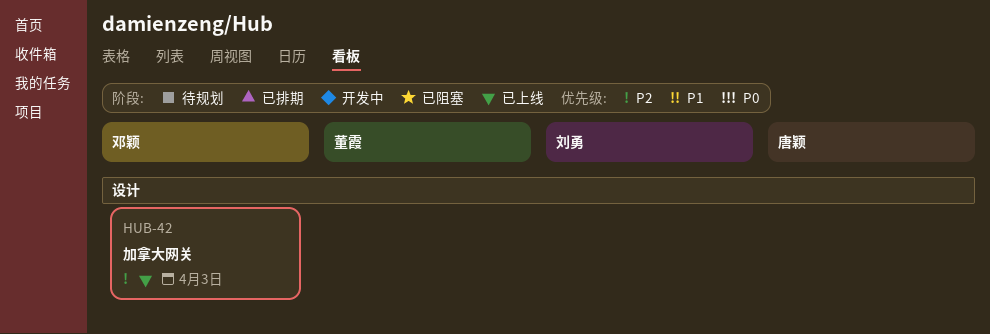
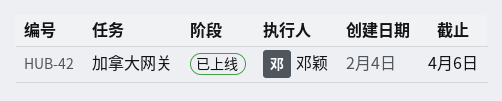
HUB-42, due: Apr 3 -> Apr 6

